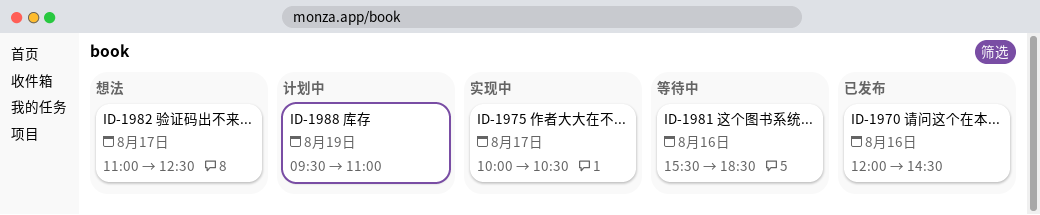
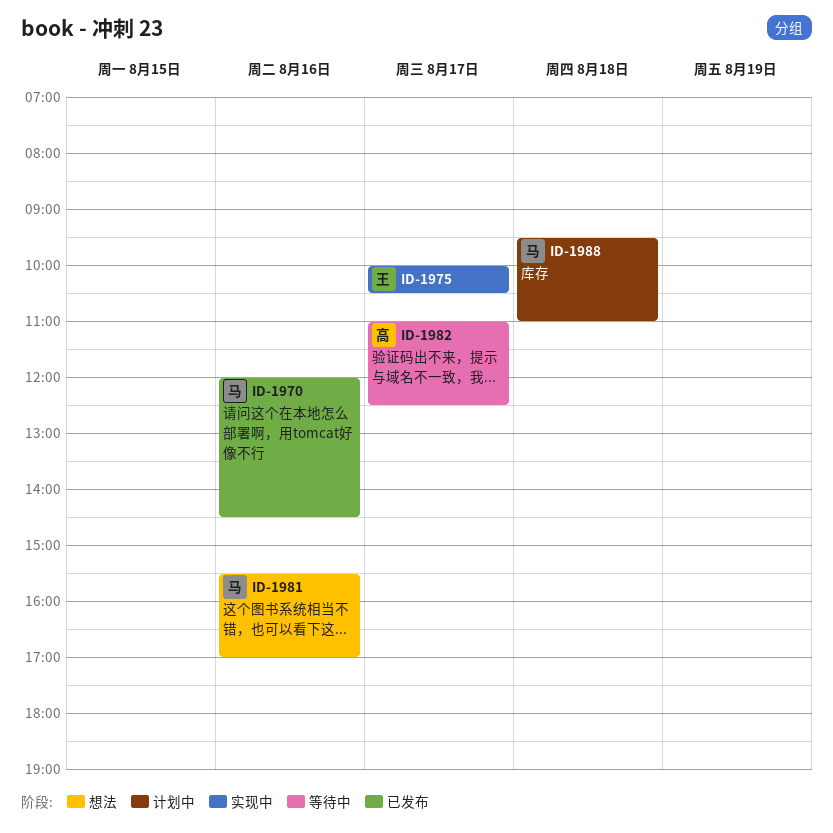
ID-1981, status: 等待中 -> 想法
ID-1981, ends: 18:30 -> 17:00
ID-1982, status: 想法 -> 等待中
ID-1988, day: Aug 19 -> Aug 18

